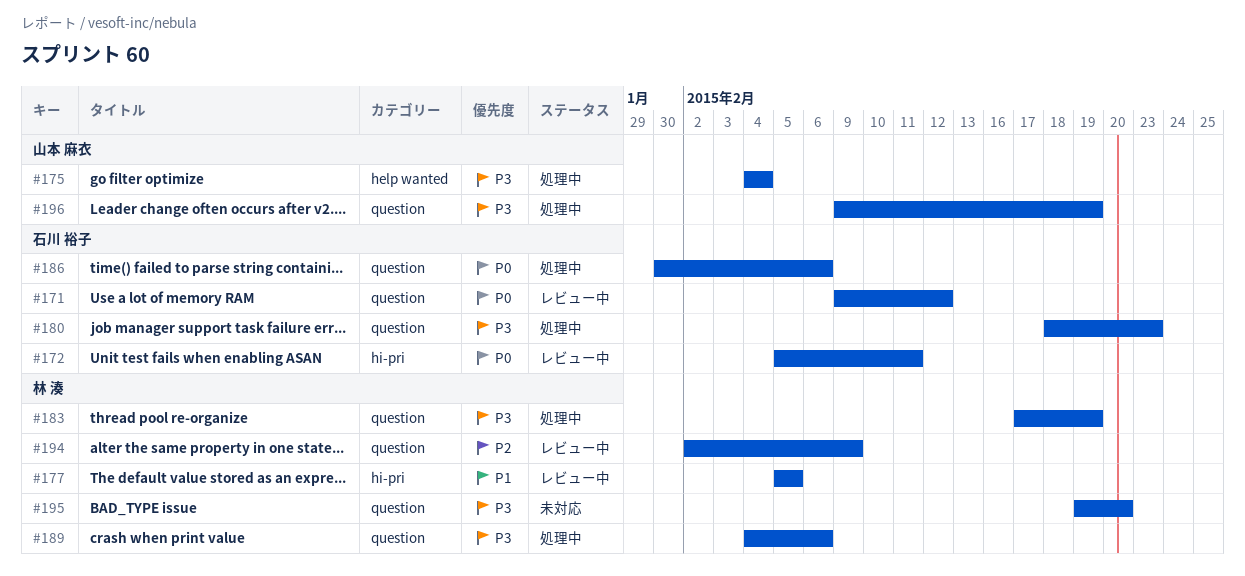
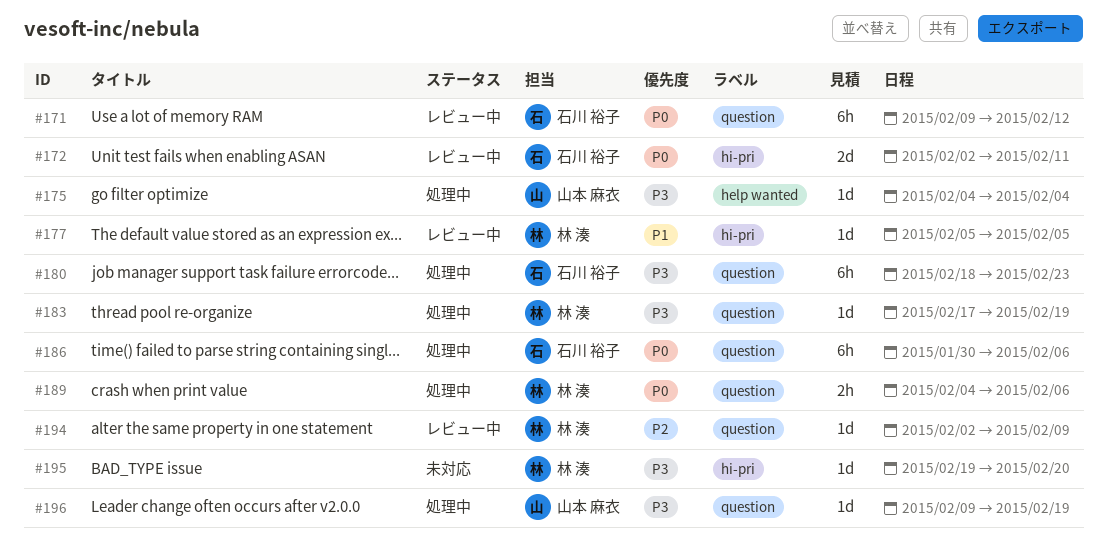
#172, start: Feb 5 -> Feb 2
#189, priority: P3 -> P0
#195, label: question -> hi-pri

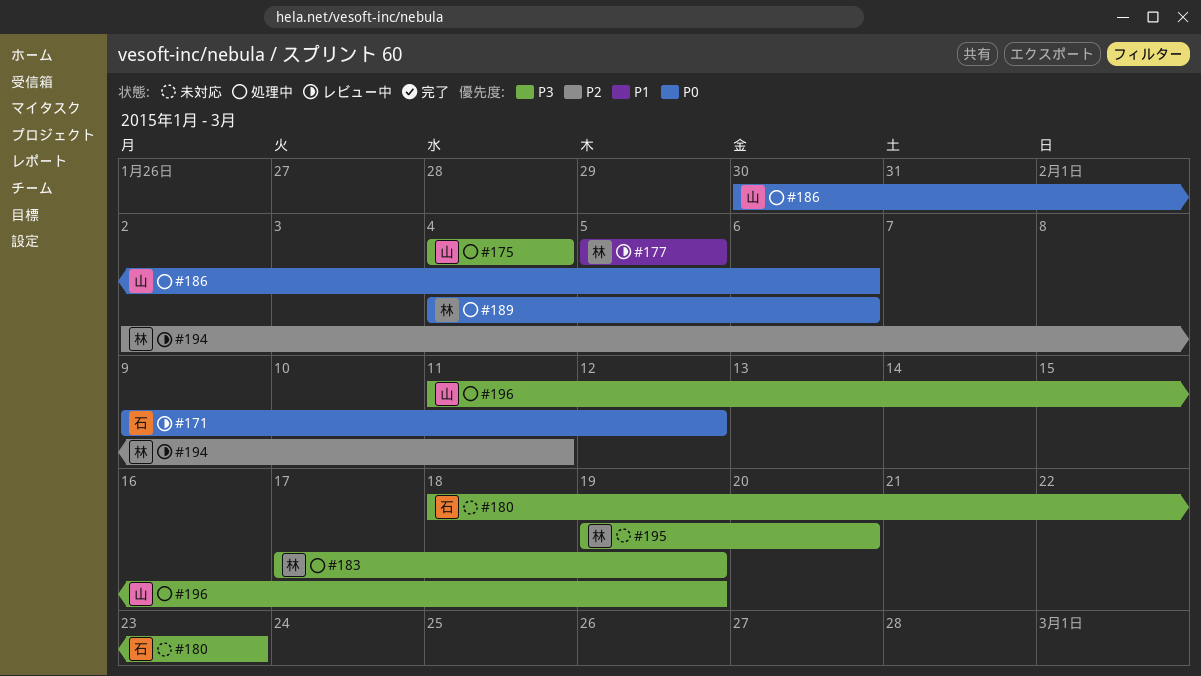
#172: present -> none
#180, status: 処理中 -> 未対応
#186, owner: 石川 裕子 -> 山本 麻衣
#194, due: Feb 9 -> Feb 11
#196, start: Feb 9 -> Feb 11

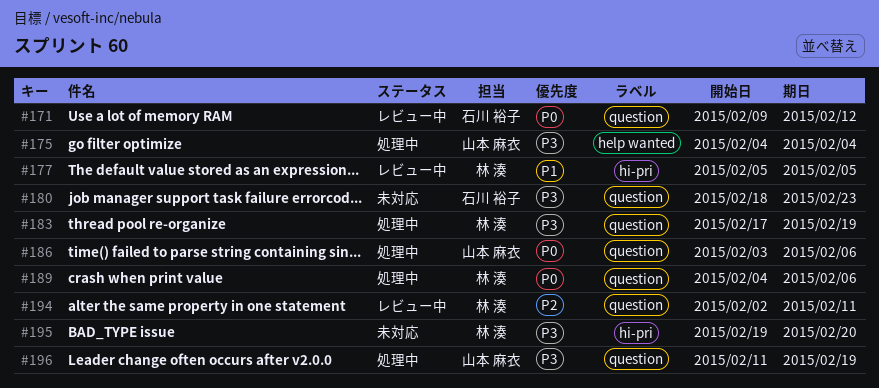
#186, start: Jan 30 -> Feb 3

